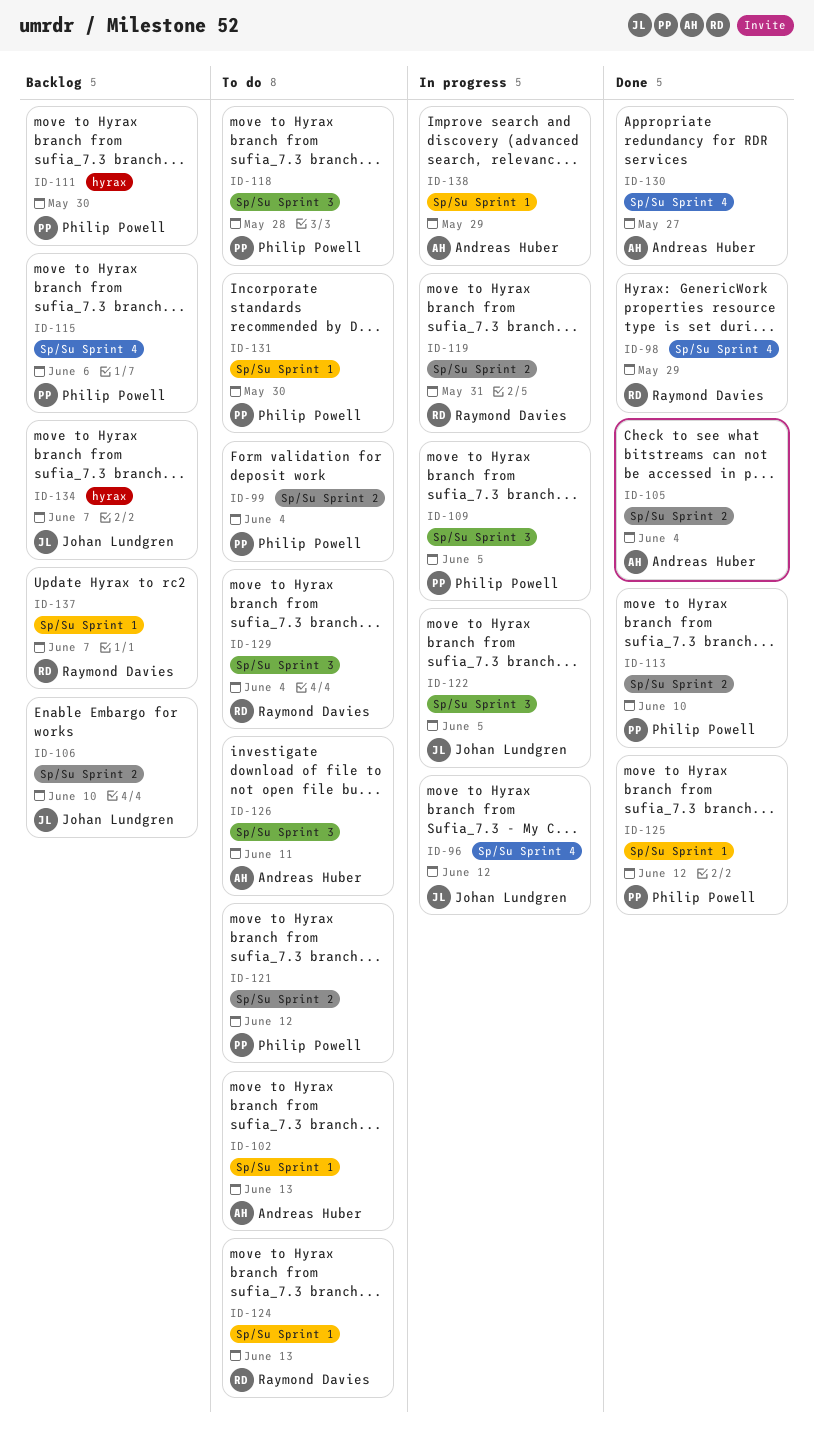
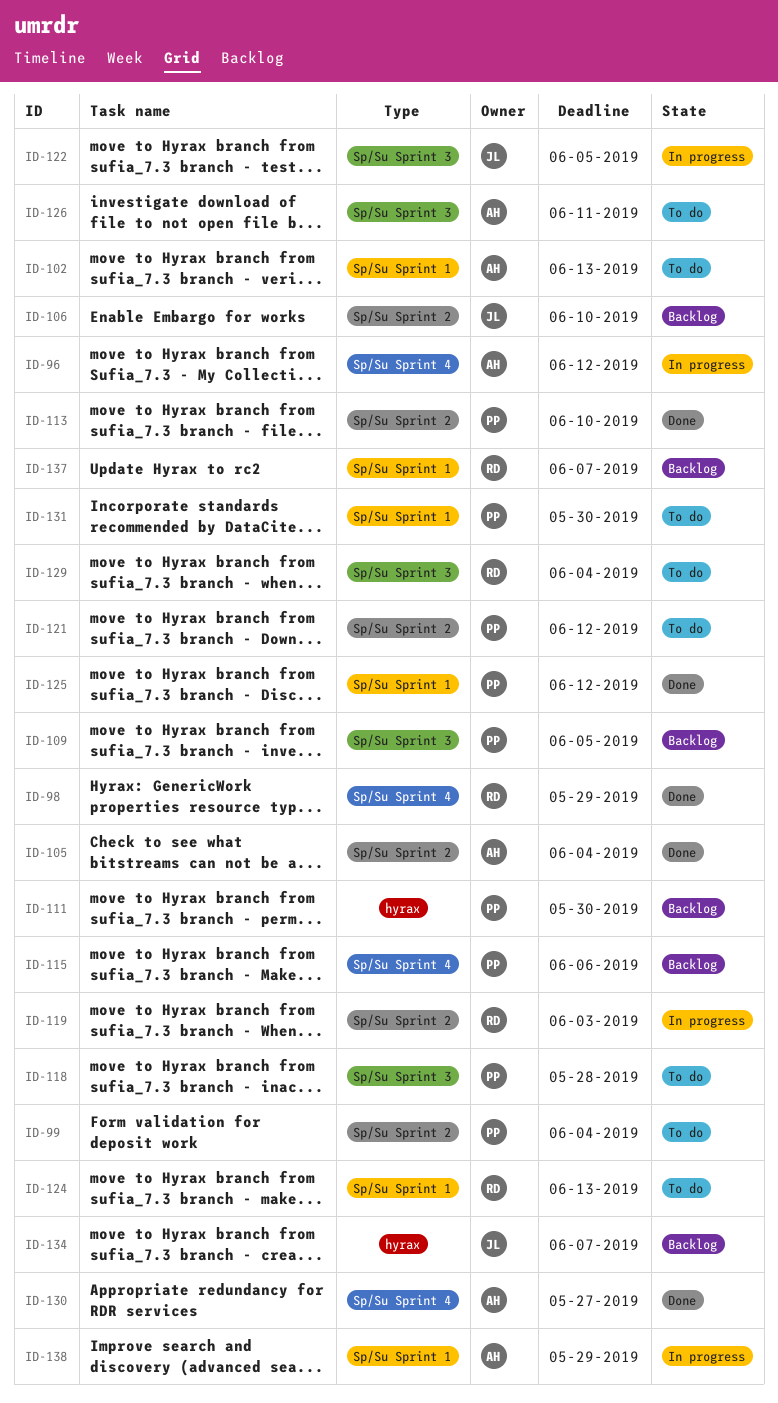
ID-96, owner: Johan Lundgren -> Andreas Huber
ID-109, status: In progress -> Backlog
ID-119, due: May 31 -> Jun 3

